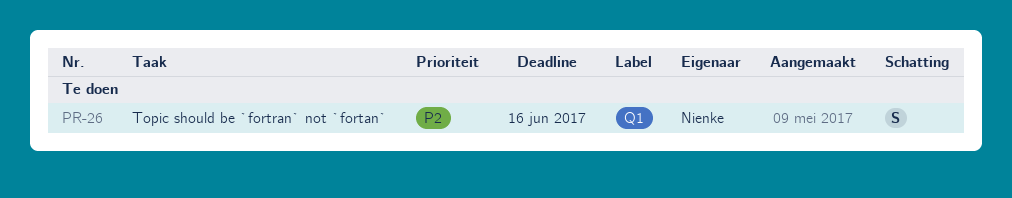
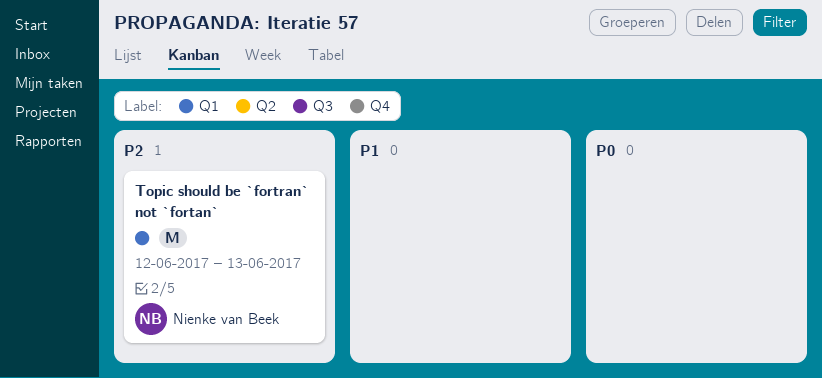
Topic should be `fortran` not `fortan`, estimate: S -> M
Topic should be `fortran` not `fortan`, due: Jun 16 -> Jun 13

